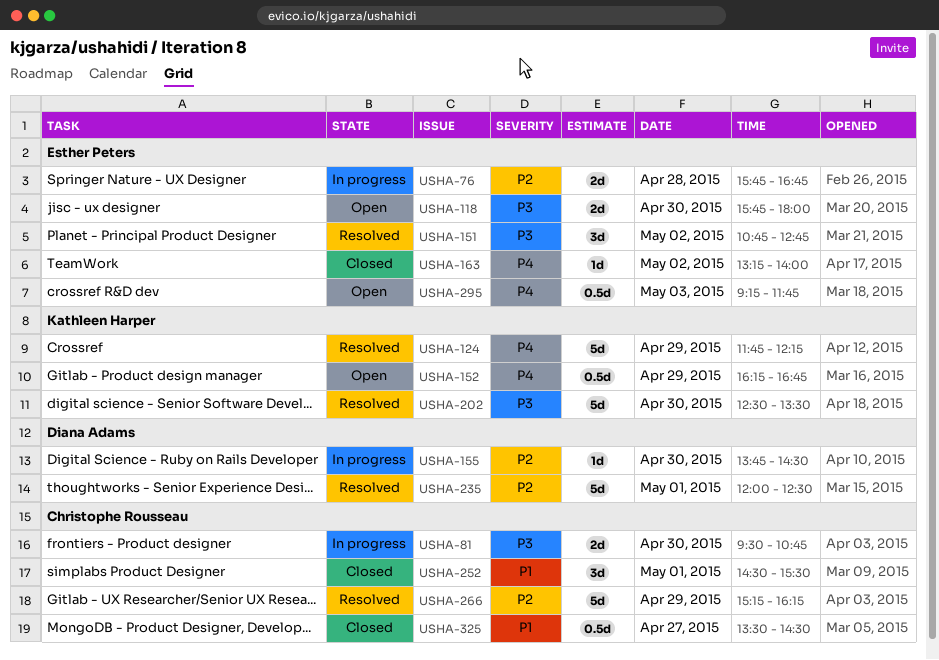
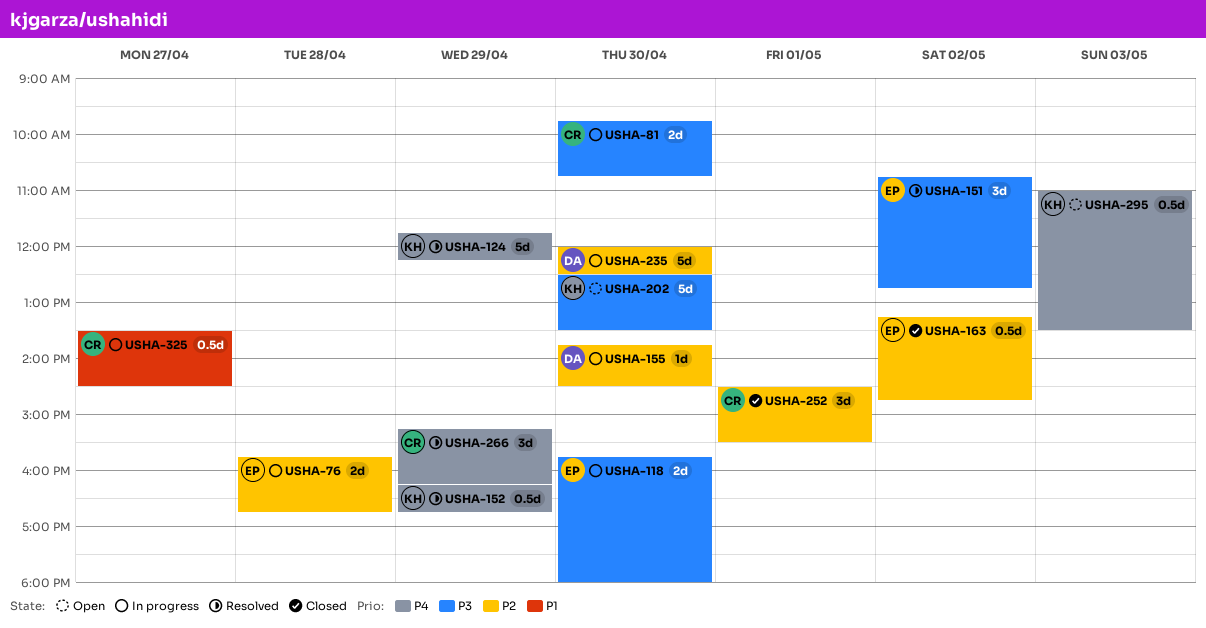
USHA-81, begins: 09:30 -> 09:45
USHA-118, status: Open -> In progress
USHA-152, status: Open -> Resolved
USHA-163, priority: P4 -> P2
USHA-163, estimate: 1d -> 0.5d
USHA-163, ends: 14:00 -> 14:45
USHA-202, status: Resolved -> Open
USHA-235, status: Resolved -> In progress
USHA-235, day: May 1 -> Apr 30
USHA-252, priority: P1 -> P2
USHA-266, priority: P2 -> P4
USHA-266, estimate: 5d -> 3d
USHA-295, owner: Esther Peters -> Kathleen Harper
USHA-295, begins: 09:15 -> 11:00
USHA-295, ends: 11:45 -> 13:30
USHA-325, status: Closed -> In progress

